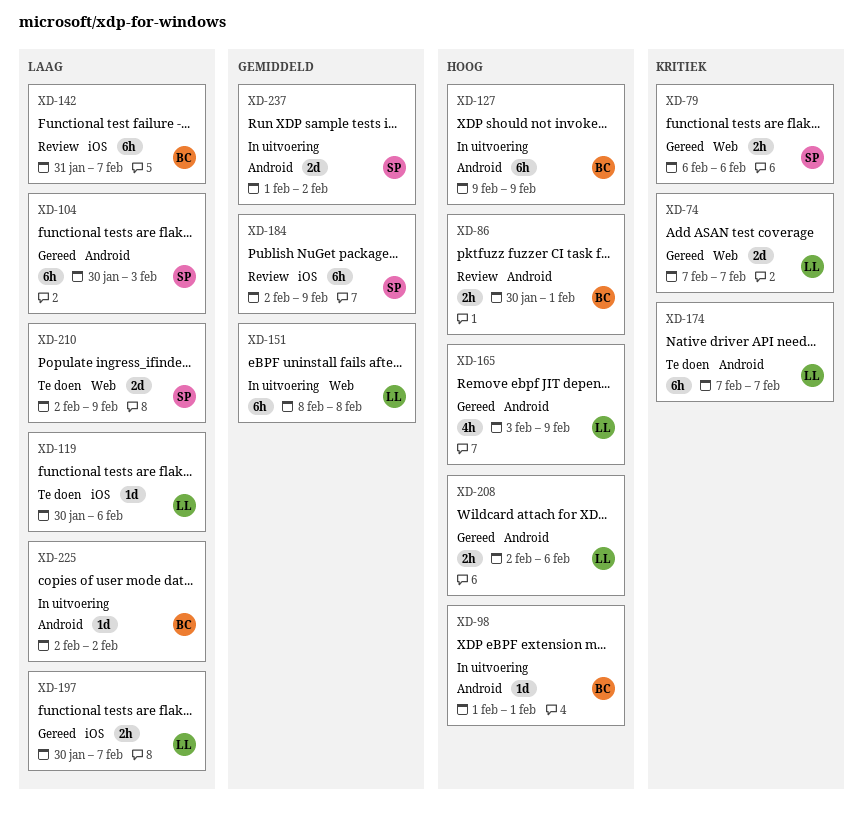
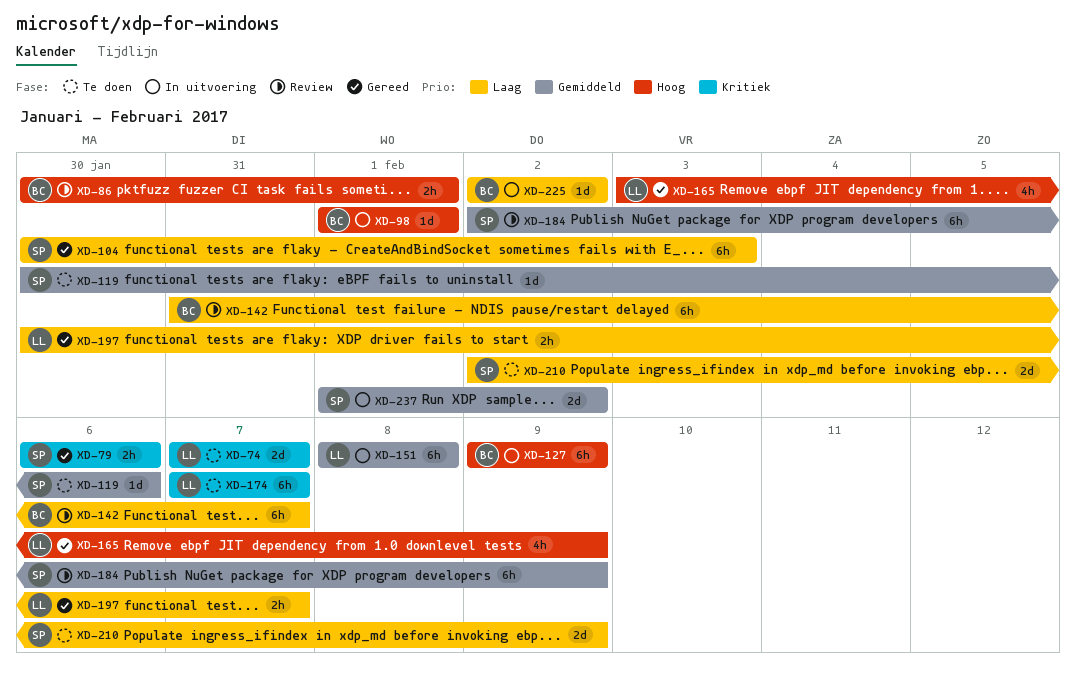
XD-74, status: Gereed -> Te doen
XD-119, owner: LL -> SP
XD-119, priority: Laag -> Gemiddeld
XD-208: present -> none

